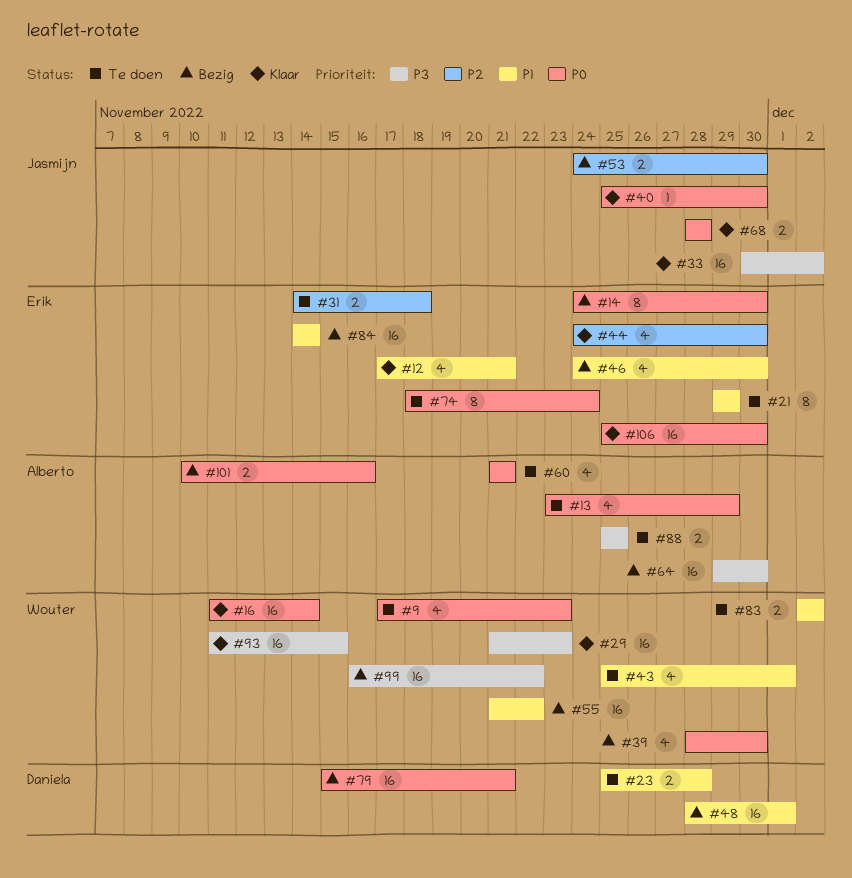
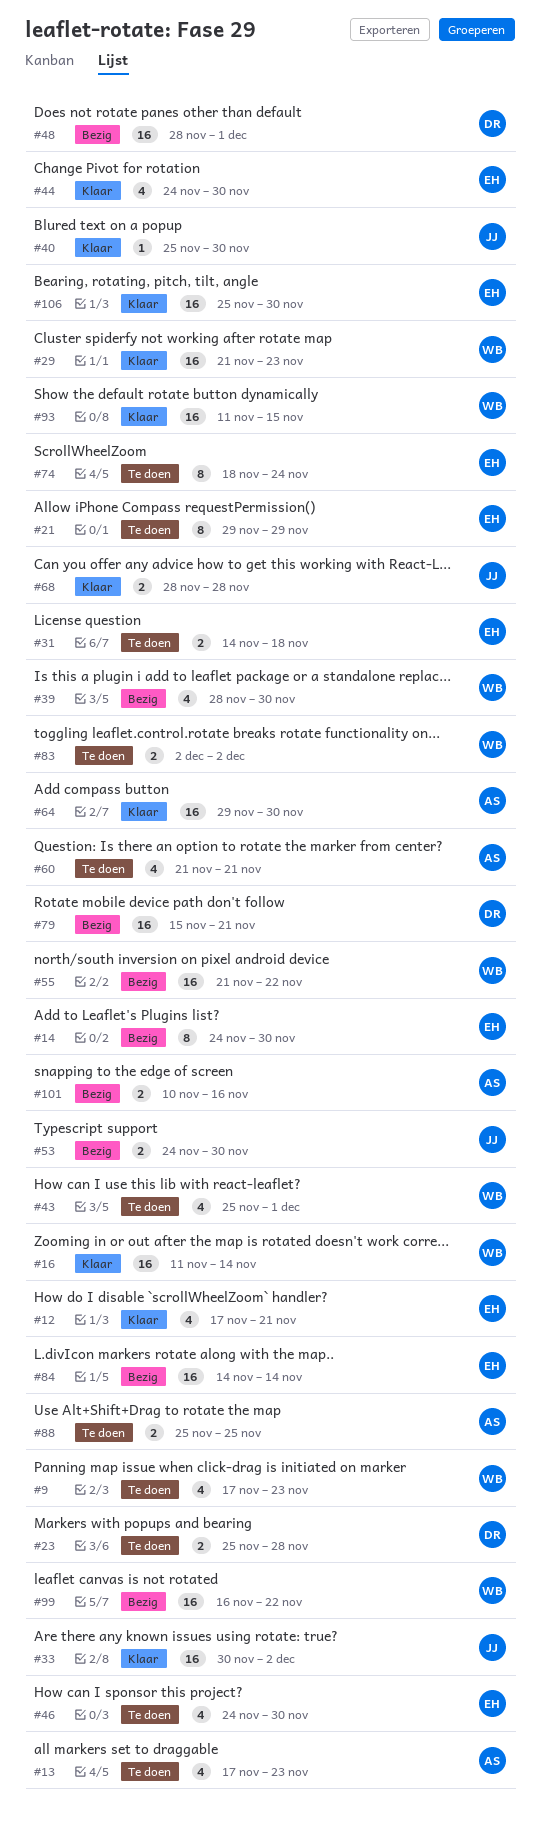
#13, start: Nov 23 -> Nov 17
#13, due: Nov 29 -> Nov 23
#46, status: Bezig -> Te doen
#64, status: Bezig -> Klaar

